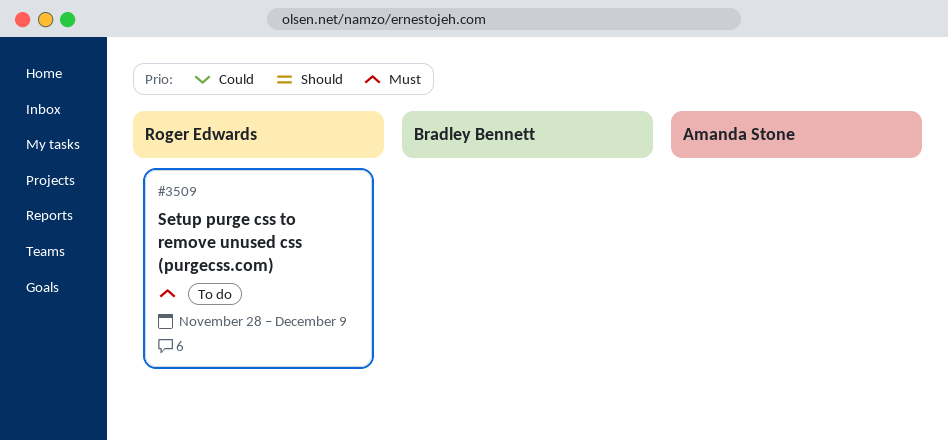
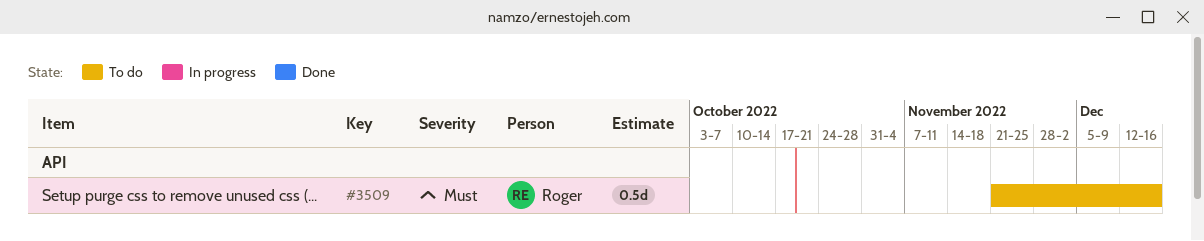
#3509, start: Nov 28 -> Nov 21
#3509, due: Dec 9 -> Dec 16

